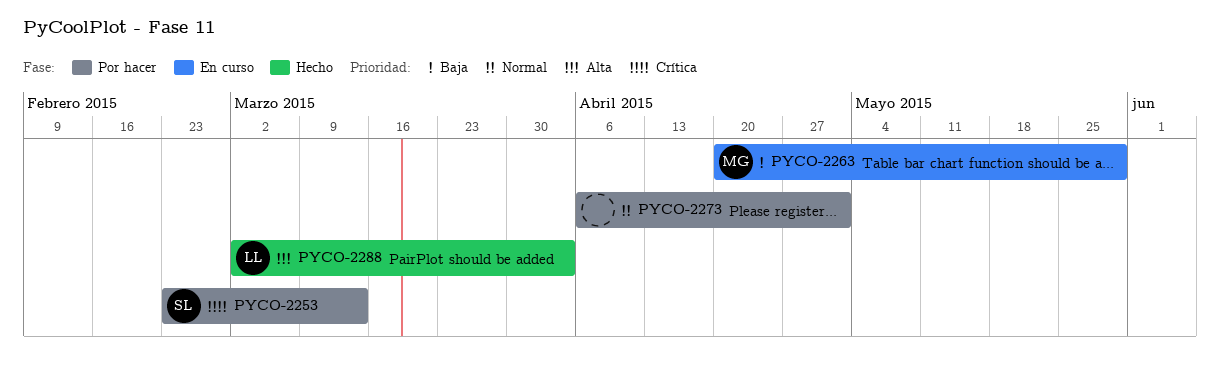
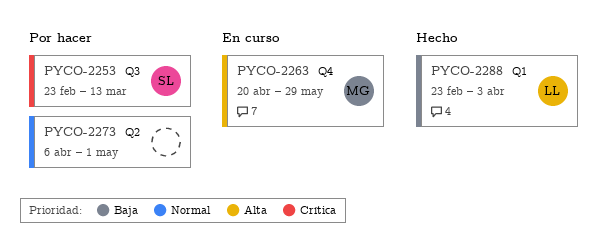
PYCO-2263, priority: Baja -> Alta
PYCO-2288, priority: Alta -> Baja
PYCO-2288, start: Mar 2 -> Feb 23

